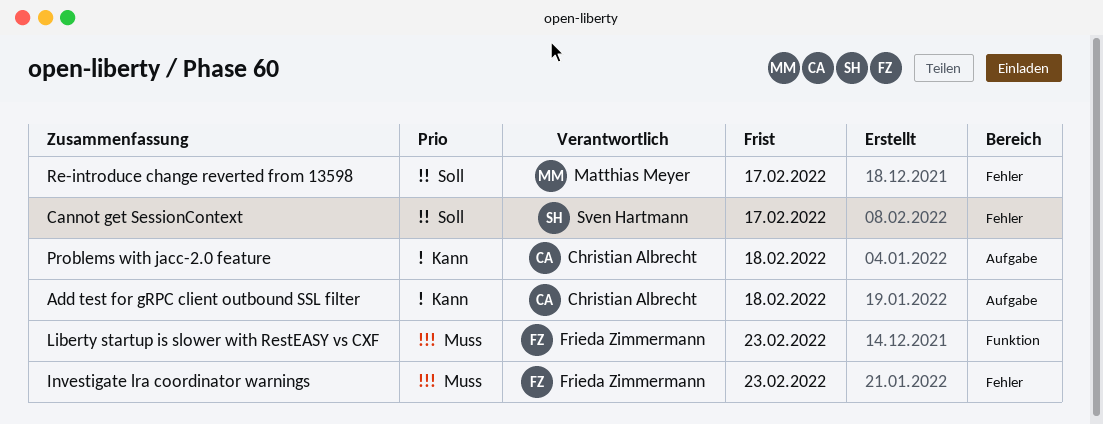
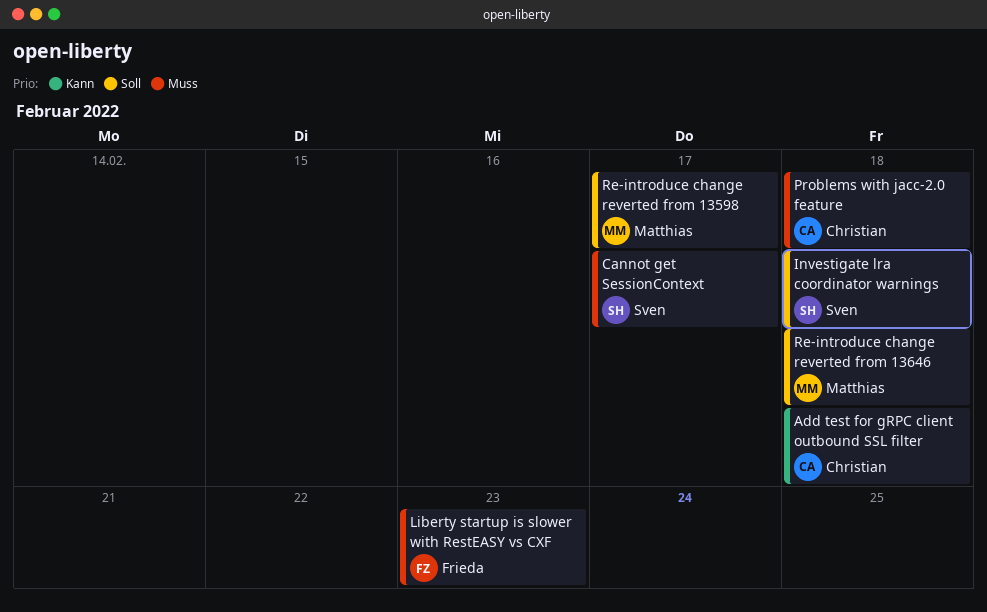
Cannot get SessionContext, priority: Soll -> Muss
Investigate lra coordinator warnings, owner: Frieda Zimmermann -> Sven Hartmann
Investigate lra coordinator warnings, priority: Muss -> Soll
Investigate lra coordinator warnings, due: Feb 23 -> Feb 18
Problems with jacc-2.0 feature, priority: Kann -> Muss
Re-introduce change reverted from 13646: none -> present

